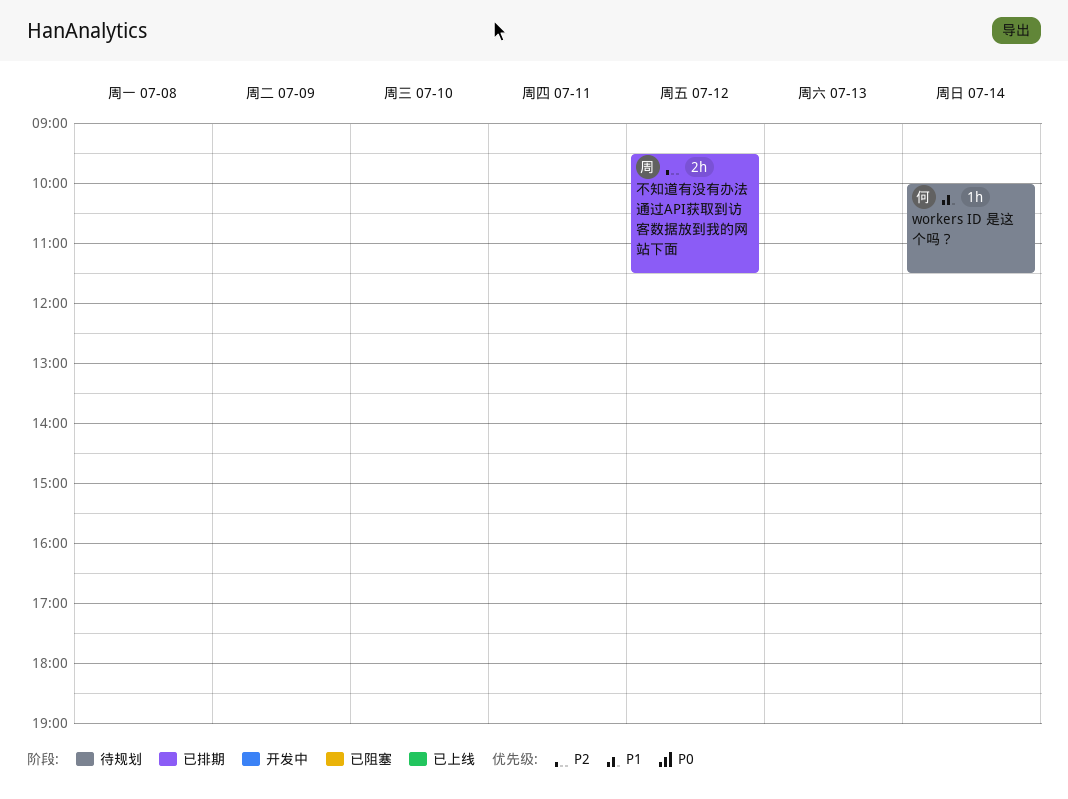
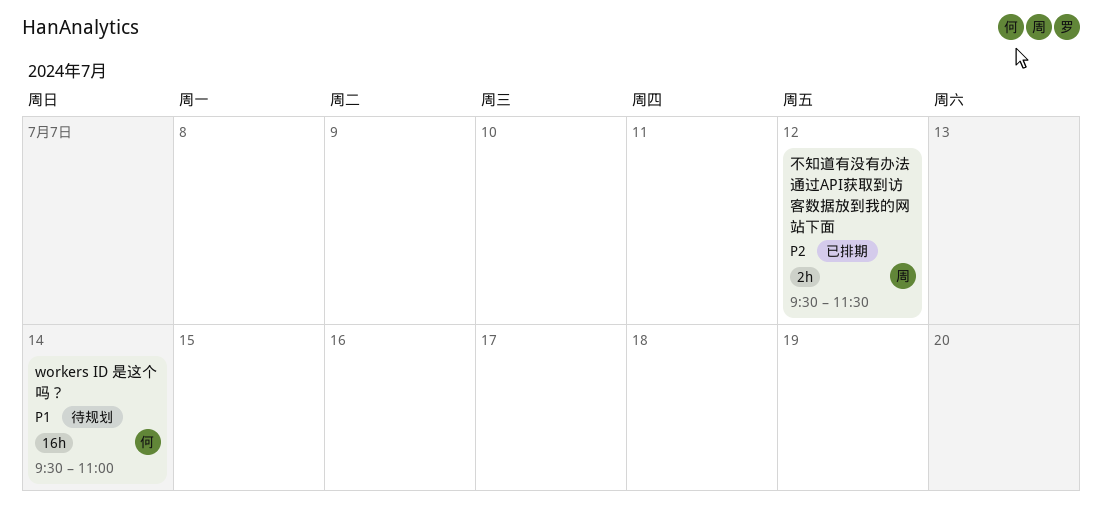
workers ID 是这个吗？, estimate: 1h -> 16h
workers ID 是这个吗？, begins: 10:00 -> 09:30
workers ID 是这个吗？, ends: 11:30 -> 11:00

